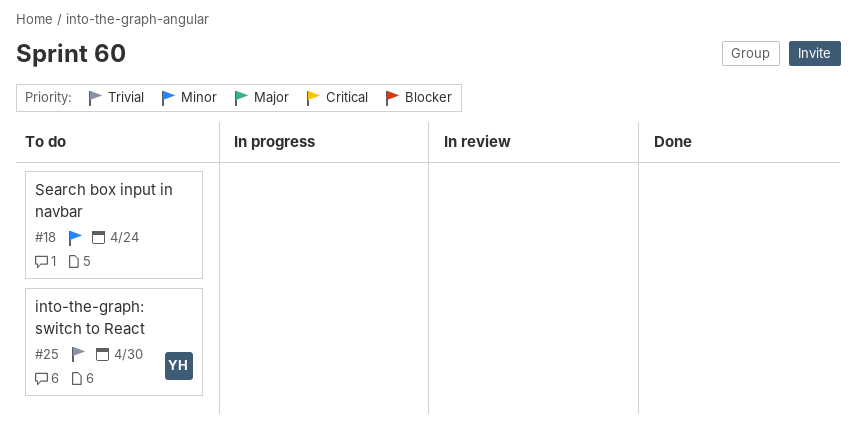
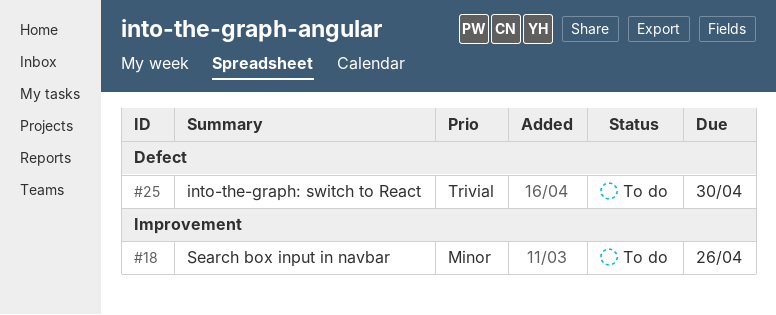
#18, due: Apr 24 -> Apr 26

